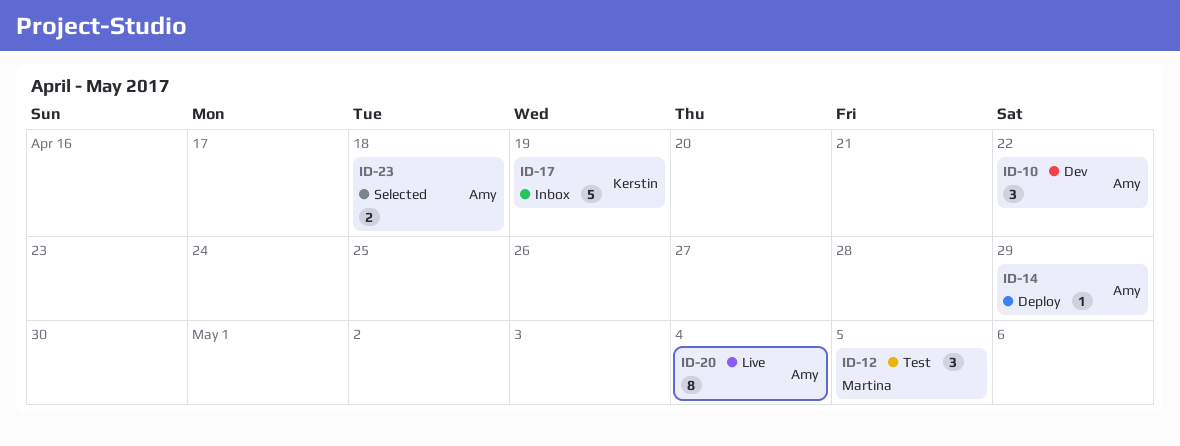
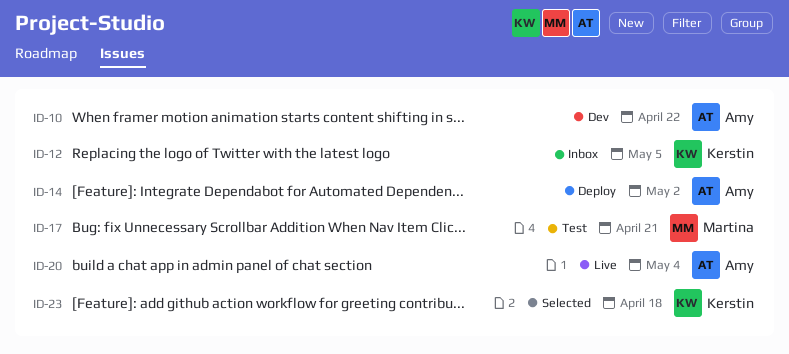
ID-12, status: Test -> Inbox
ID-12, owner: Martina -> Kerstin
ID-14, due: Apr 29 -> May 2
ID-17, status: Inbox -> Test
ID-17, owner: Kerstin -> Martina
ID-17, due: Apr 19 -> Apr 21
ID-23, owner: Amy -> Kerstin

